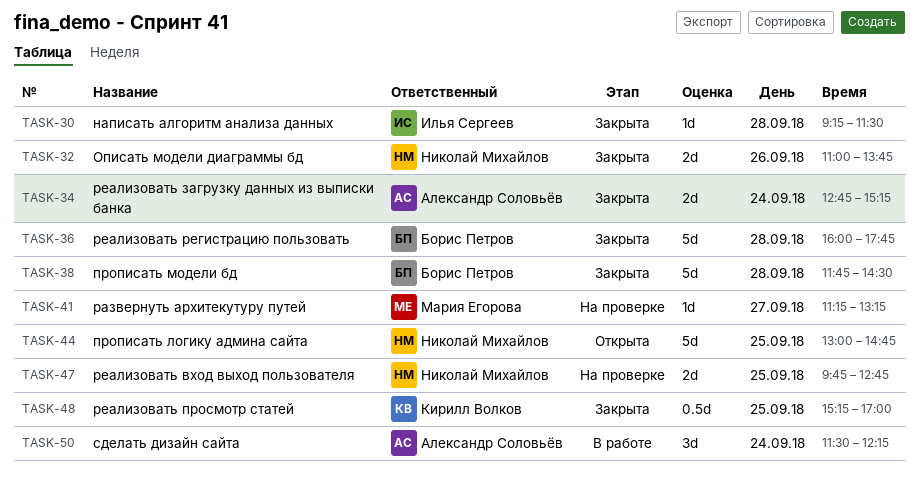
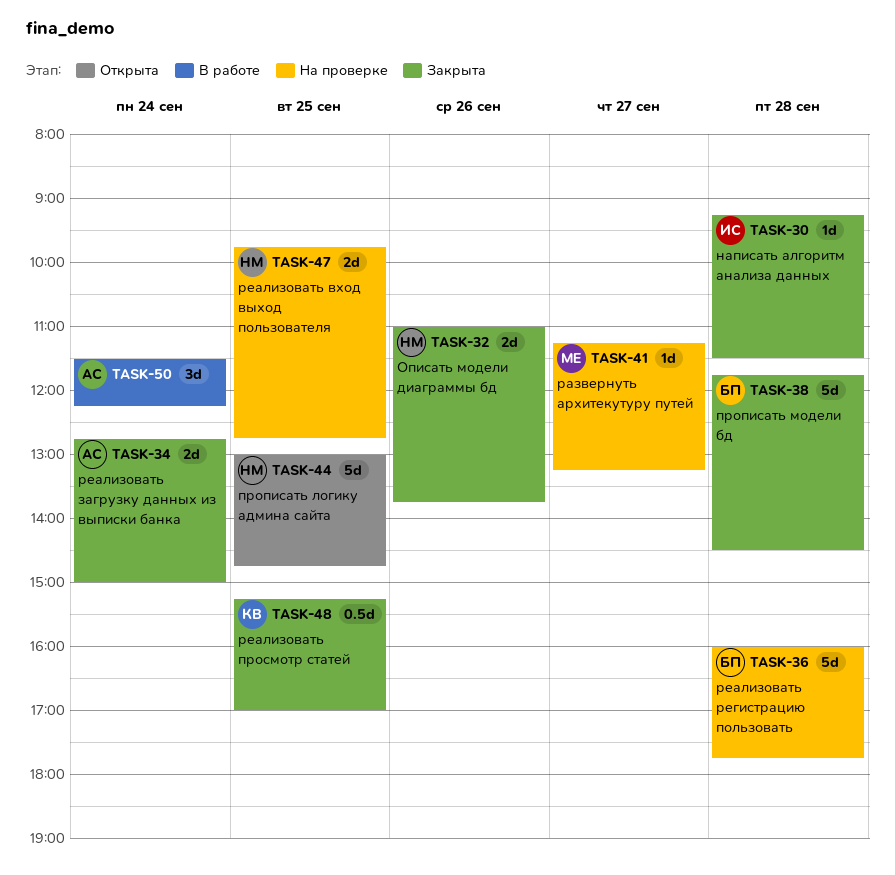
TASK-34, ends: 15:15 -> 15:00
TASK-36, status: Закрыта -> На проверке

